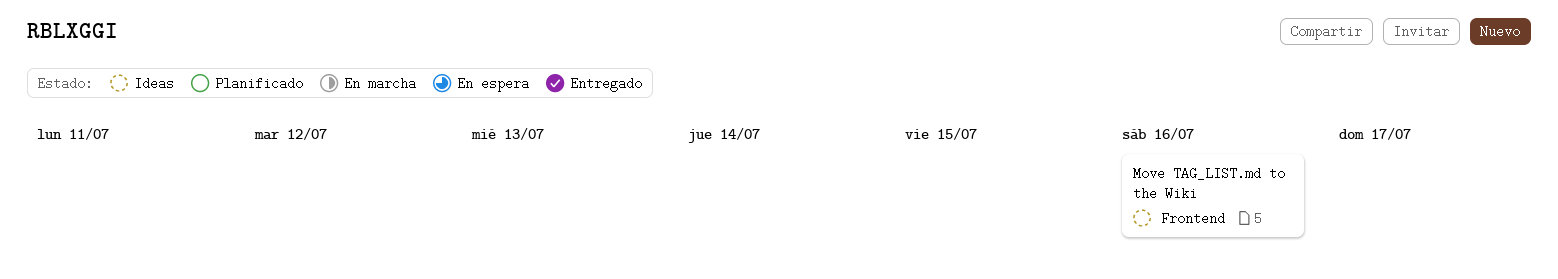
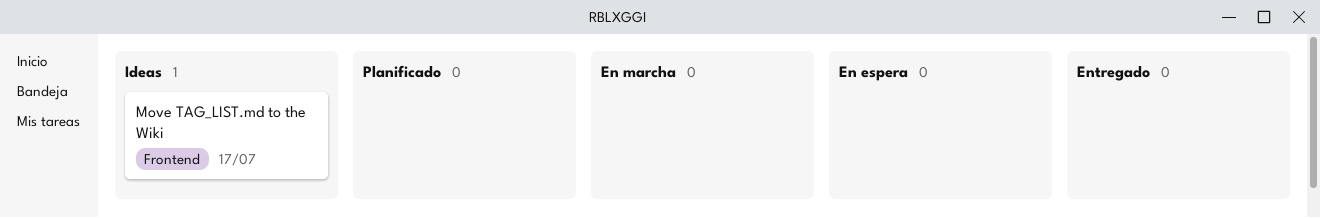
Move TAG_LIST.md to the Wiki, due: Jul 16 -> Jul 17

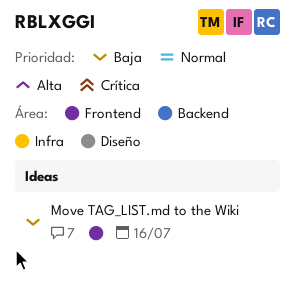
Move TAG_LIST.md to the Wiki, due: Jul 17 -> Jul 16

